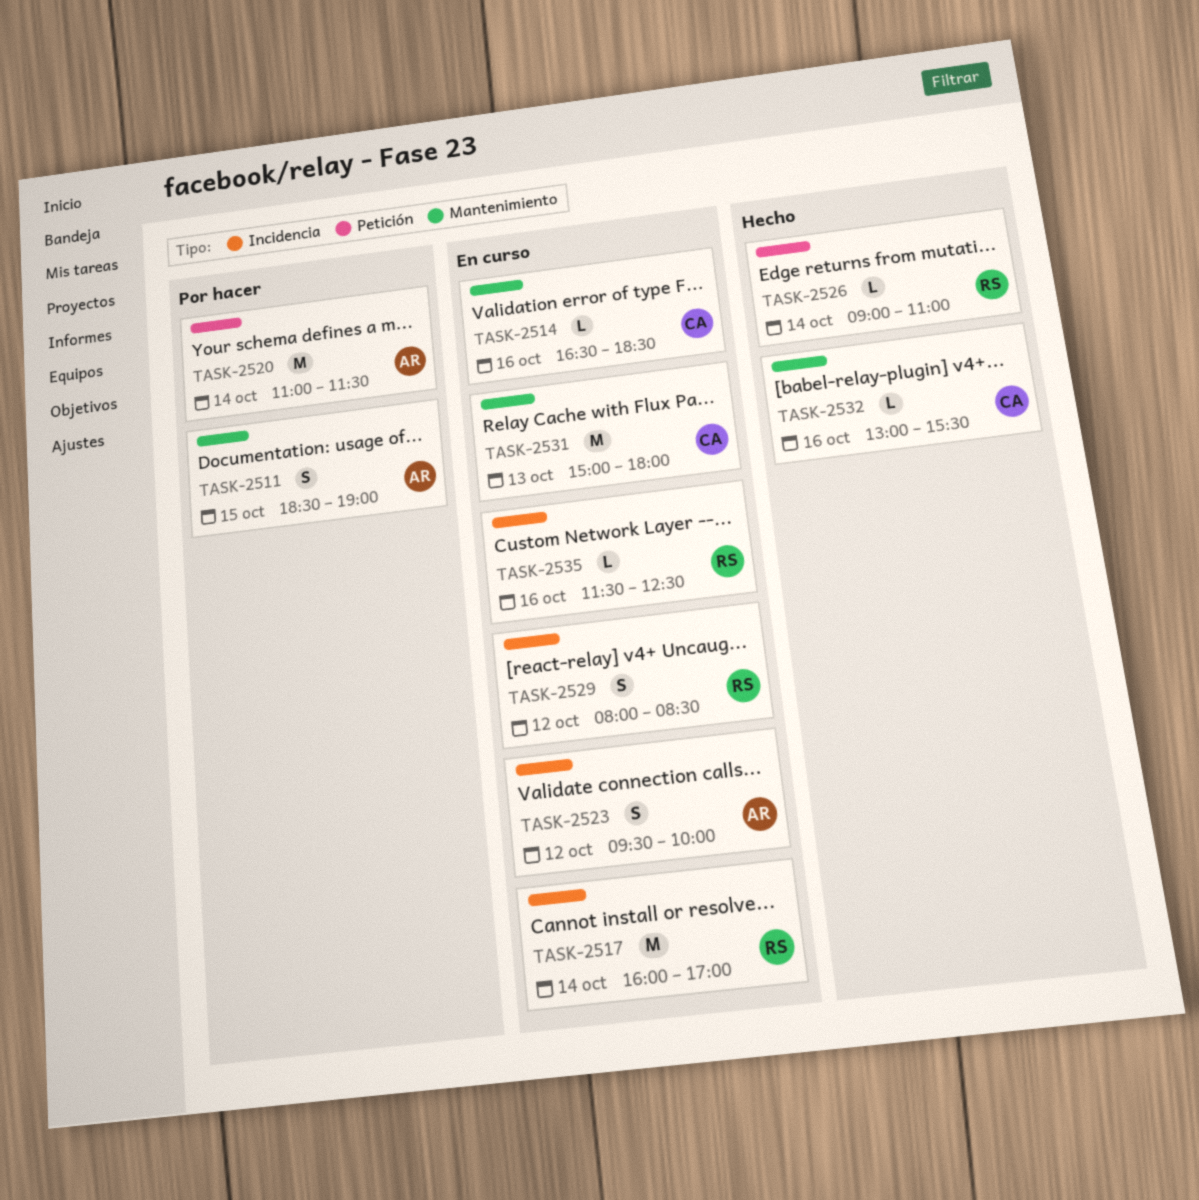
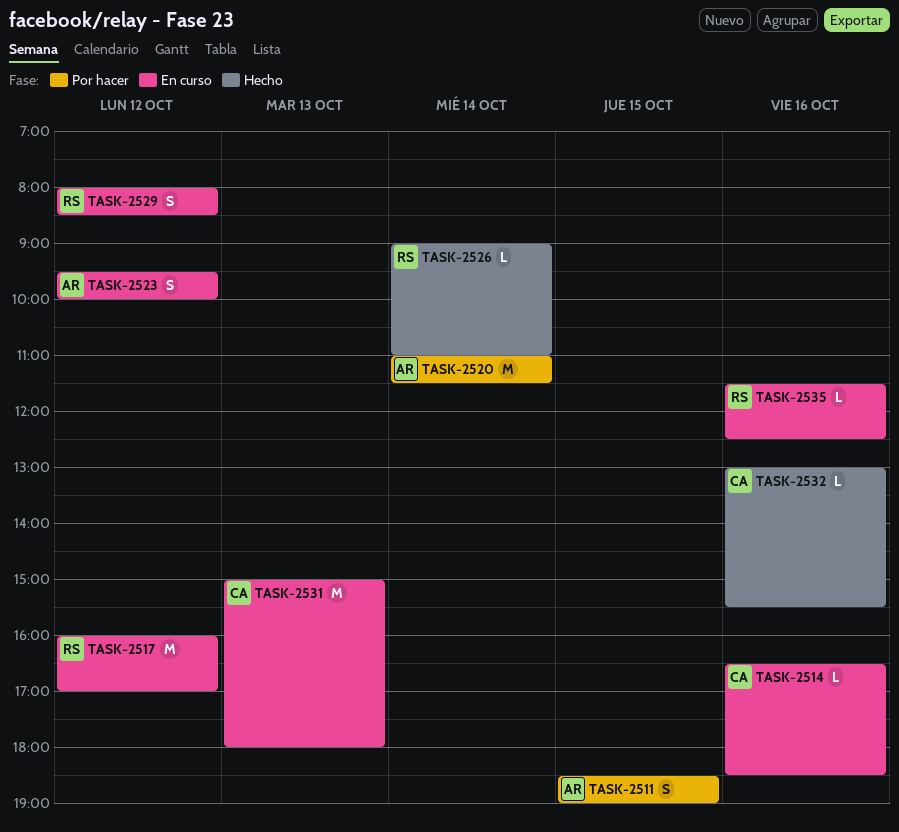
TASK-2517, day: Oct 14 -> Oct 12

